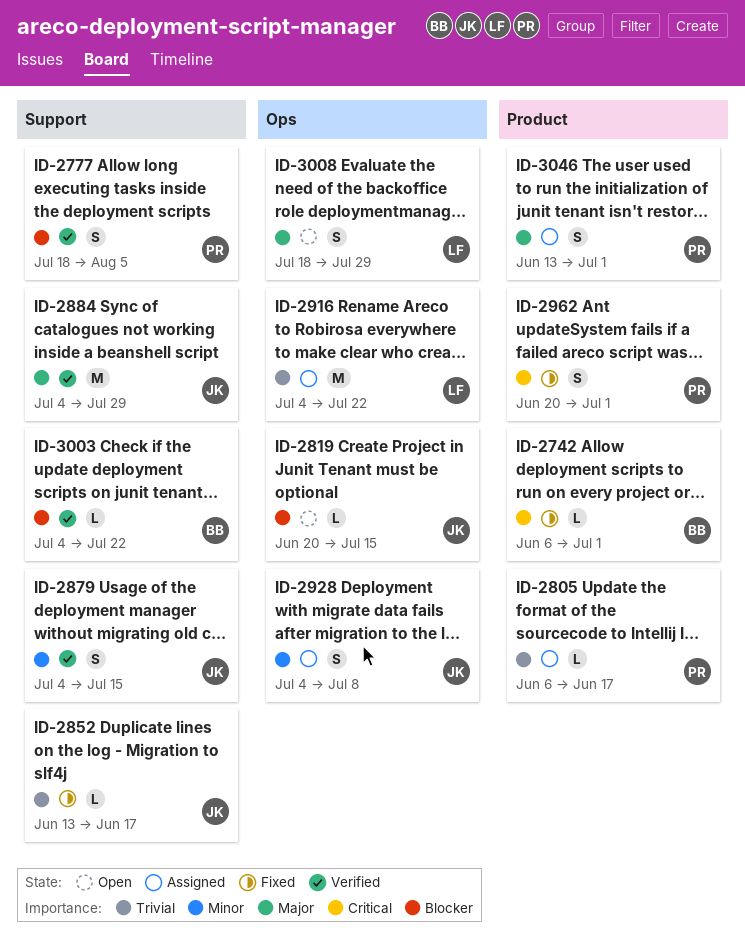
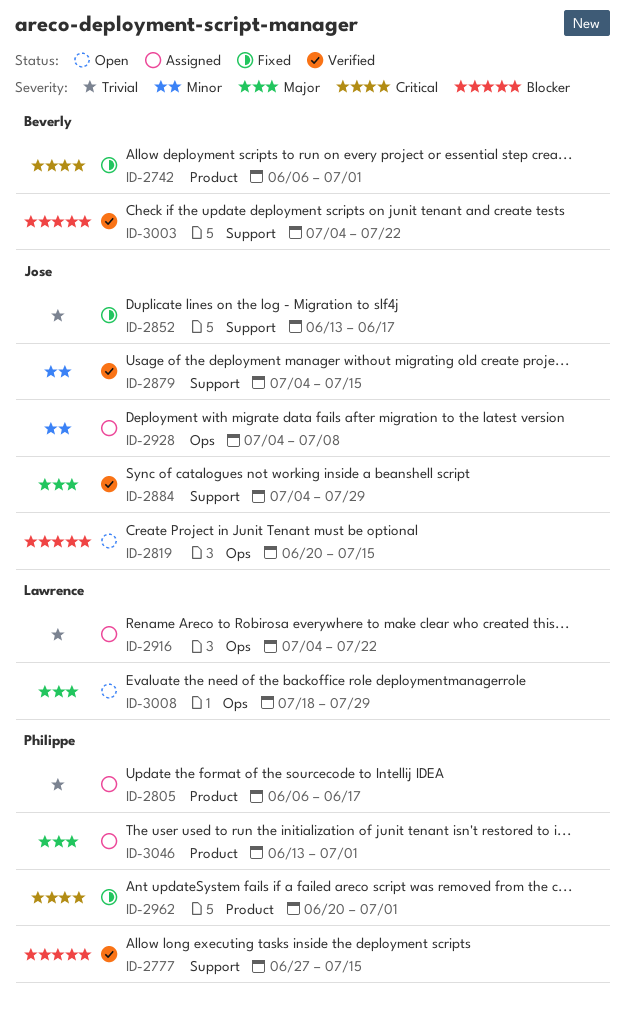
ID-2777, start: Jul 18 -> Jun 27
ID-2777, due: Aug 5 -> Jul 15

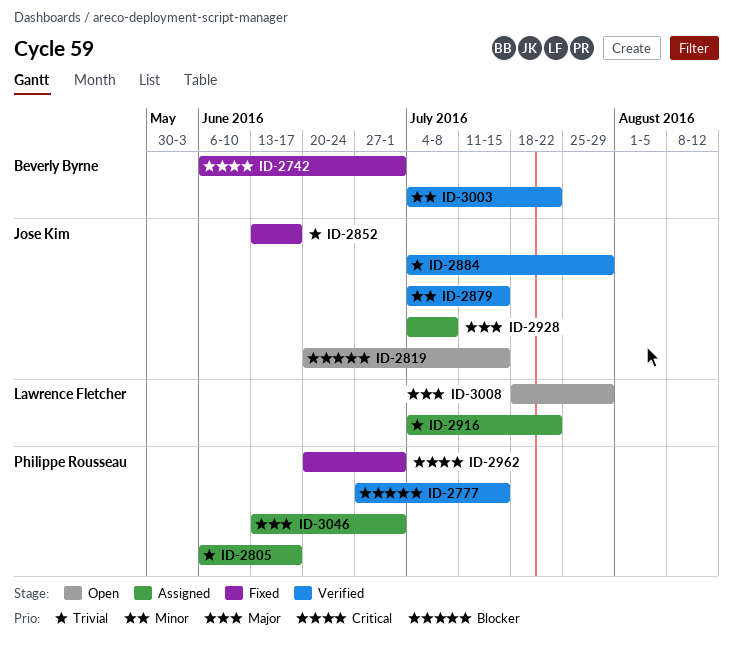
ID-2884, priority: Major -> Trivial
ID-2928, priority: Minor -> Major
ID-3003, priority: Blocker -> Minor

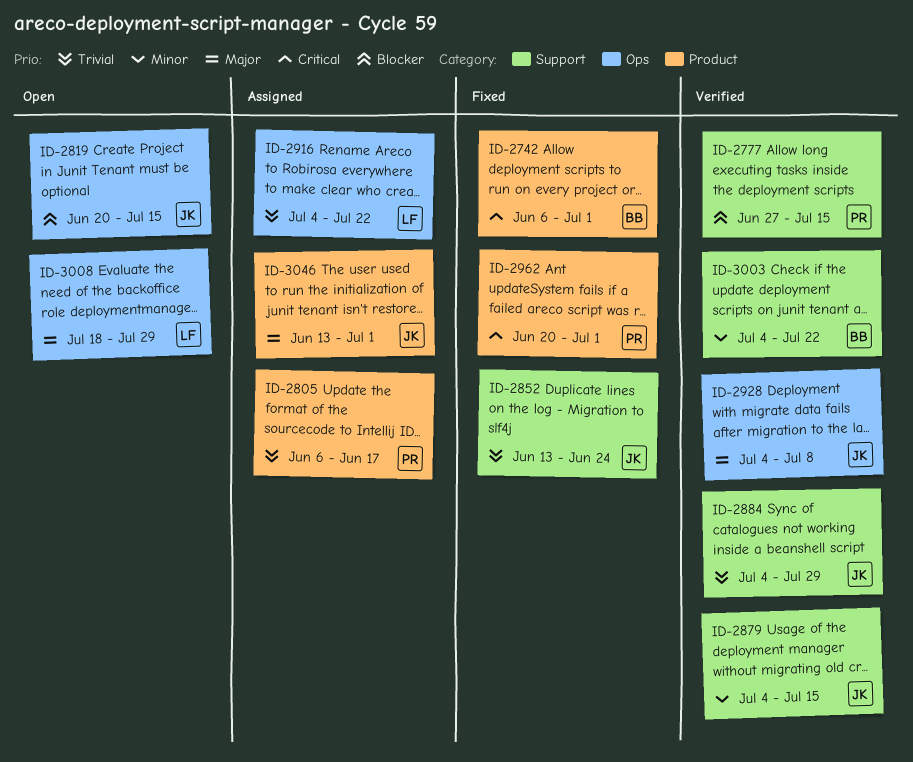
ID-2852, due: Jun 17 -> Jun 24
ID-2928, status: Assigned -> Verified
ID-3046, owner: Philippe Rousseau -> Jose Kim

